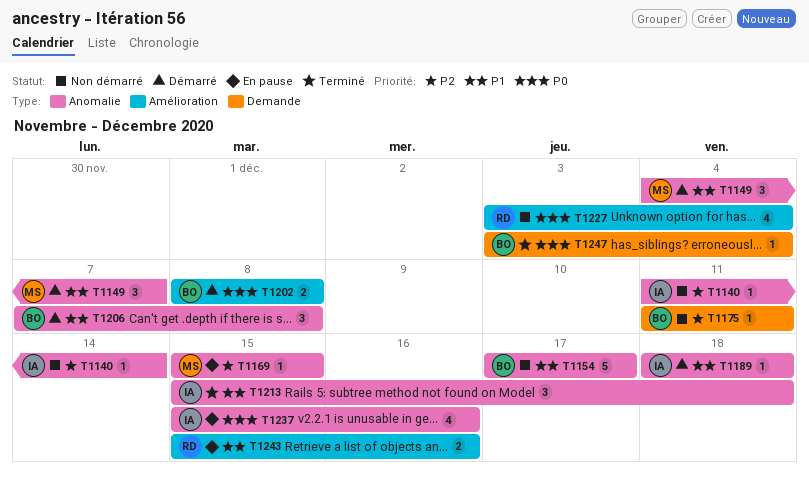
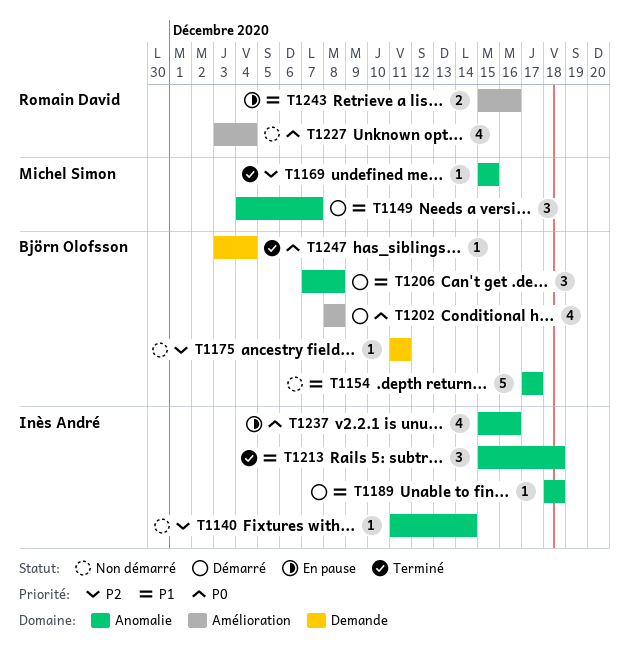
T1169, status: En pause -> Terminé
T1202, estimate: 2 -> 4

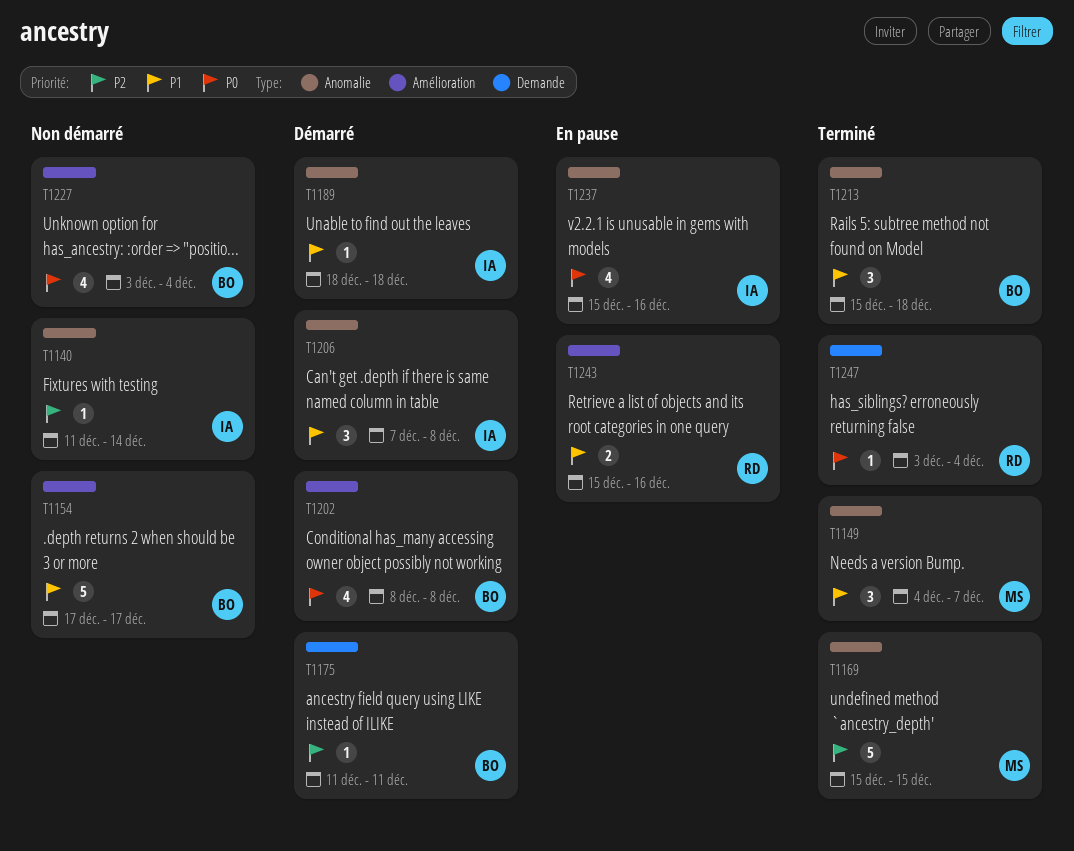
T1149, status: Démarré -> Terminé
T1154, label: Anomalie -> Amélioration
T1169, estimate: 1 -> 5
T1175, status: Non démarré -> Démarré
T1206, owner: Björn Olofsson -> Inès André
T1213, owner: Inès André -> Björn Olofsson
T1227, owner: Romain David -> Björn Olofsson
T1247, owner: Björn Olofsson -> Romain David

